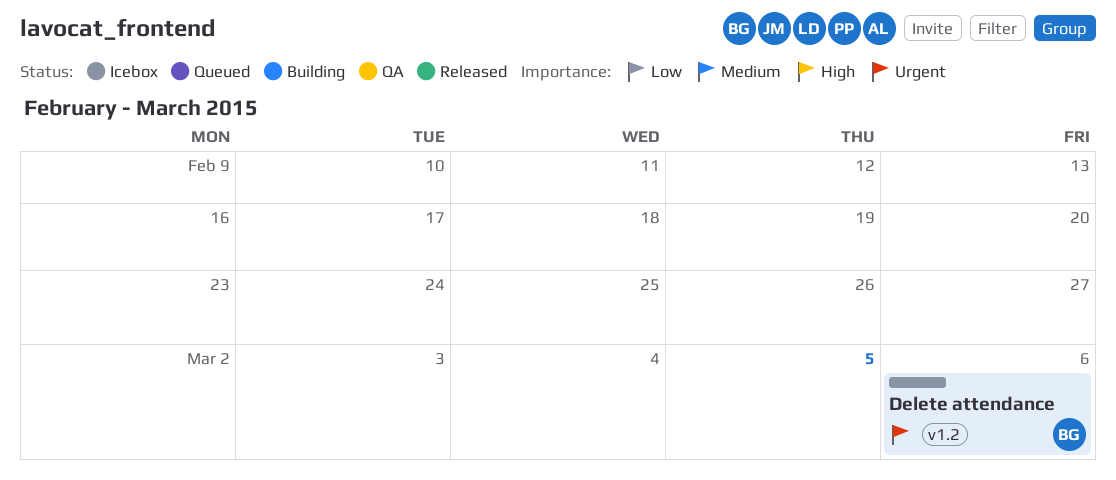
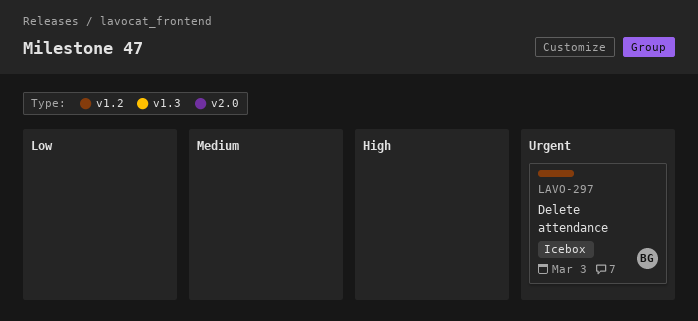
Delete attendance, due: Mar 6 -> Mar 3

